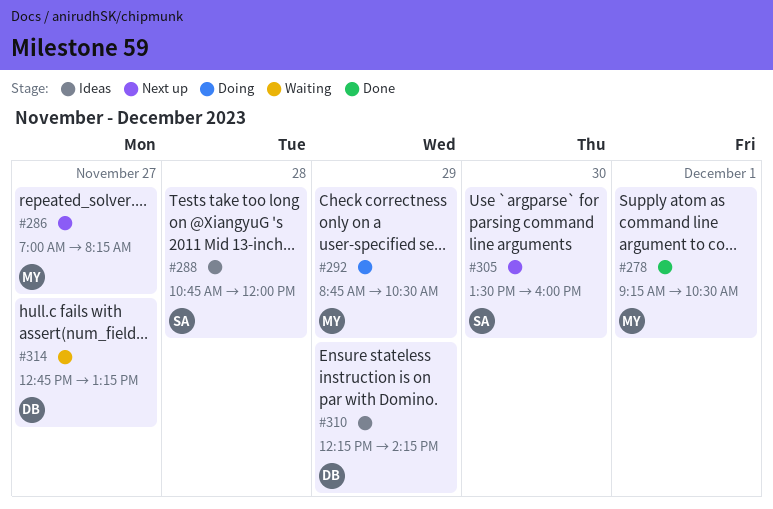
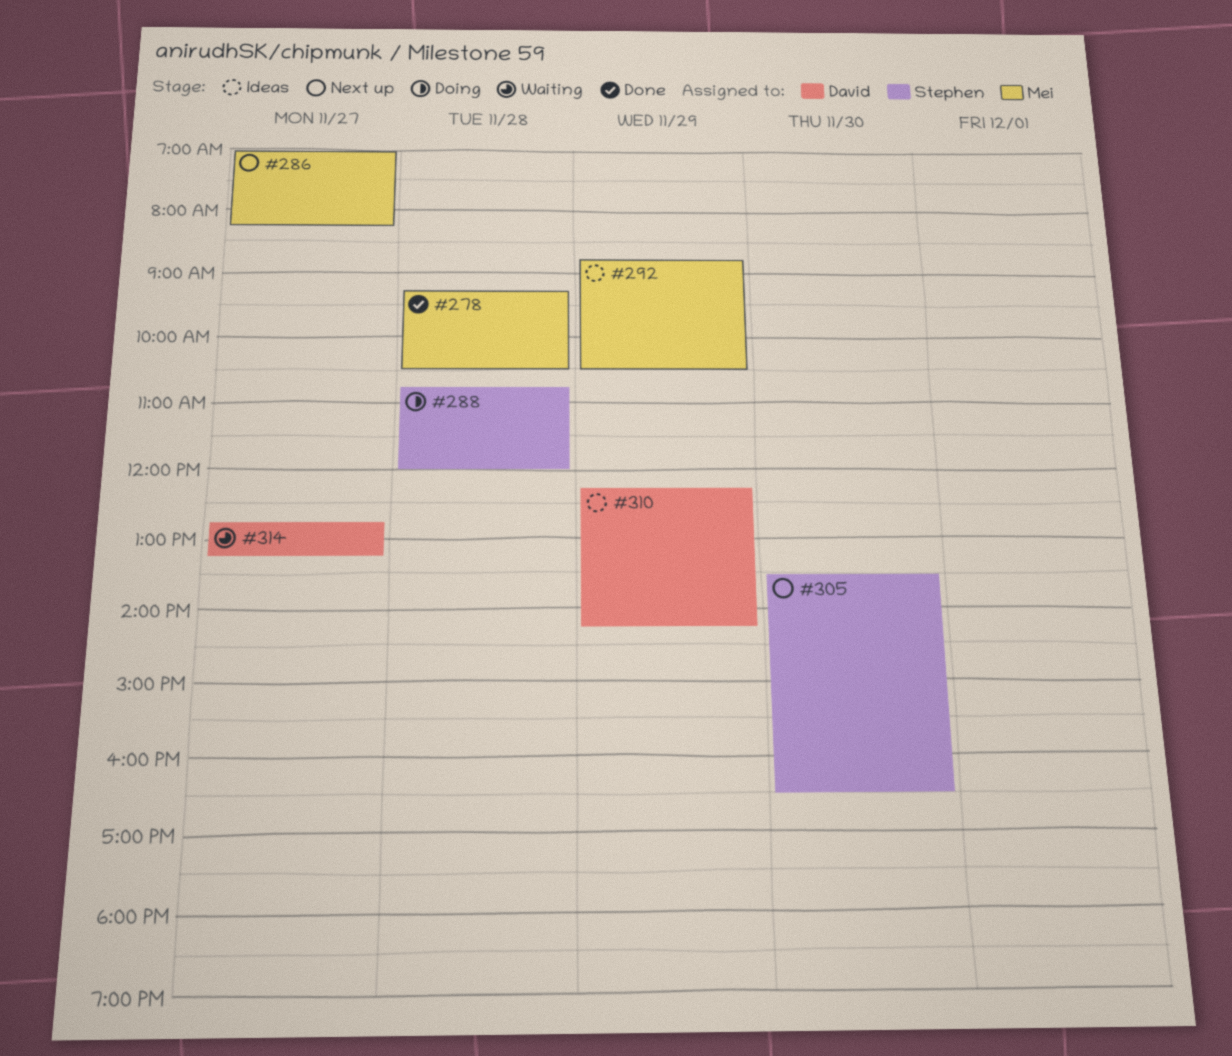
#278, day: Dec 1 -> Nov 28
#288, status: Ideas -> Doing
#292, status: Doing -> Ideas
#305, ends: 16:00 -> 16:30

